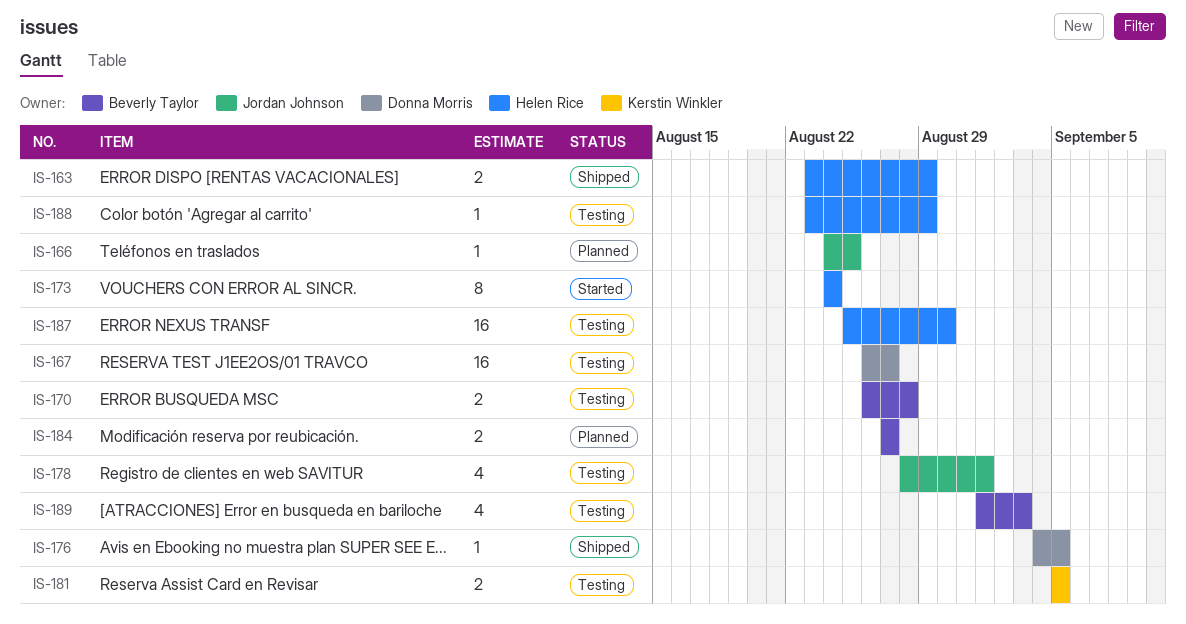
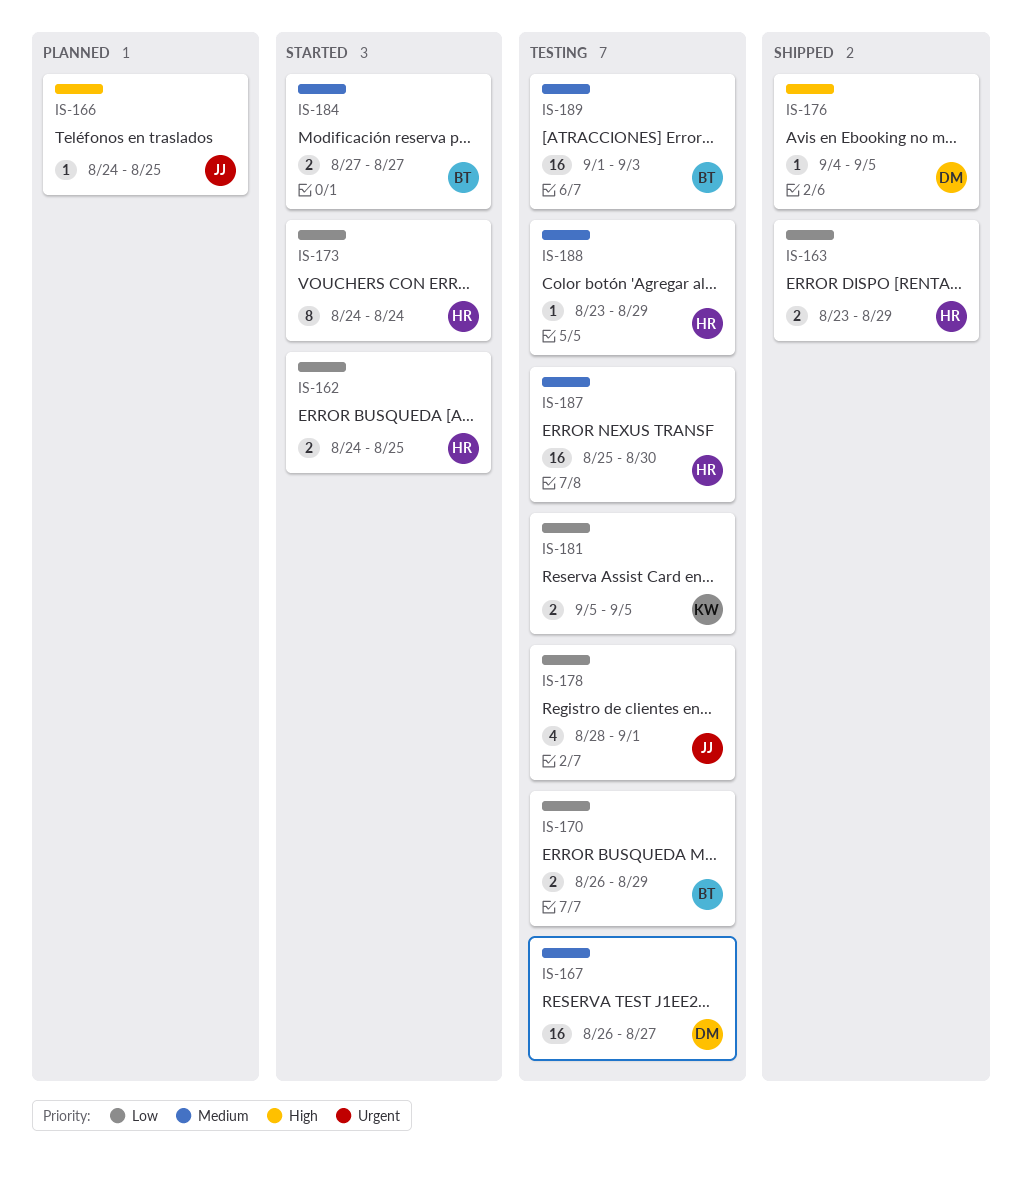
IS-162: none -> present
IS-170, due: Aug 28 -> Aug 29
IS-184, status: Planned -> Started
IS-189, estimate: 4 -> 16

